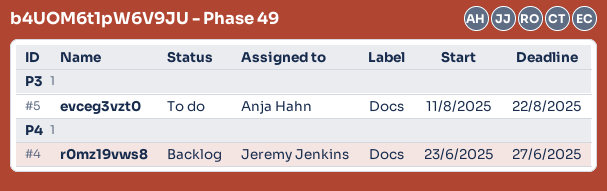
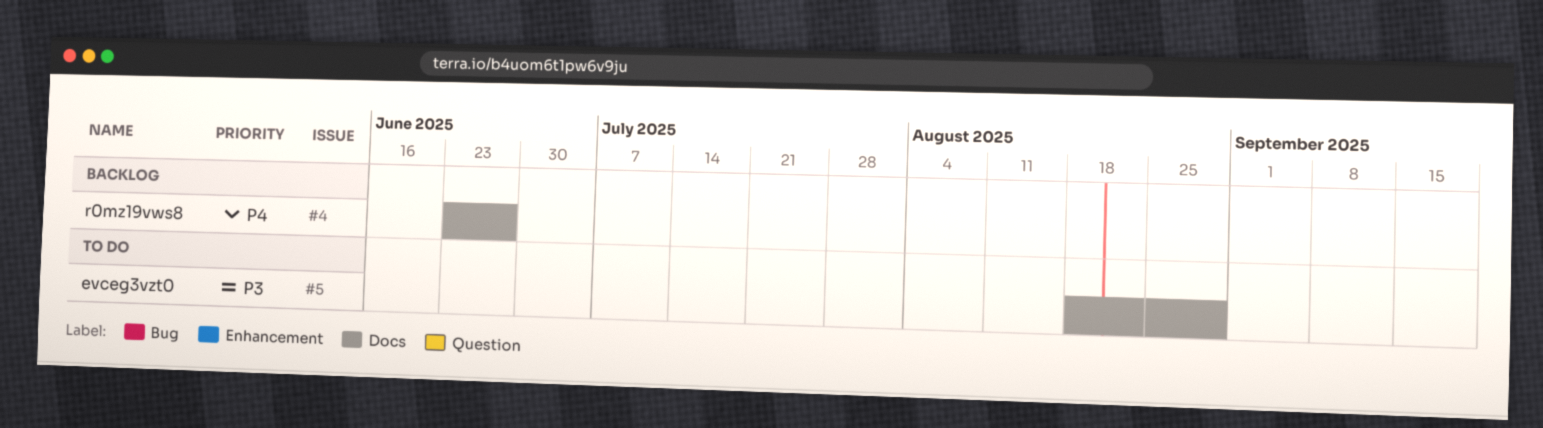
#5, start: Aug 11 -> Aug 18
#5, due: Aug 22 -> Aug 29

